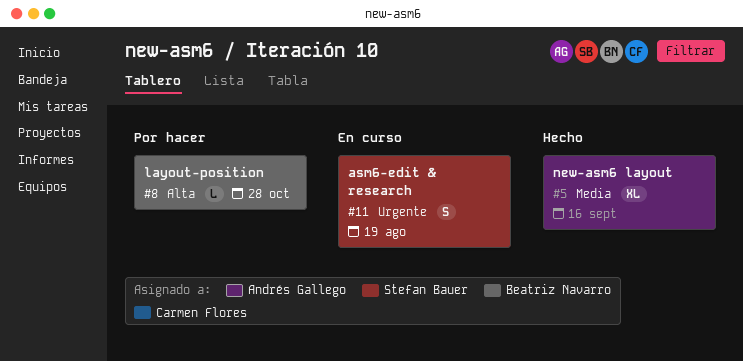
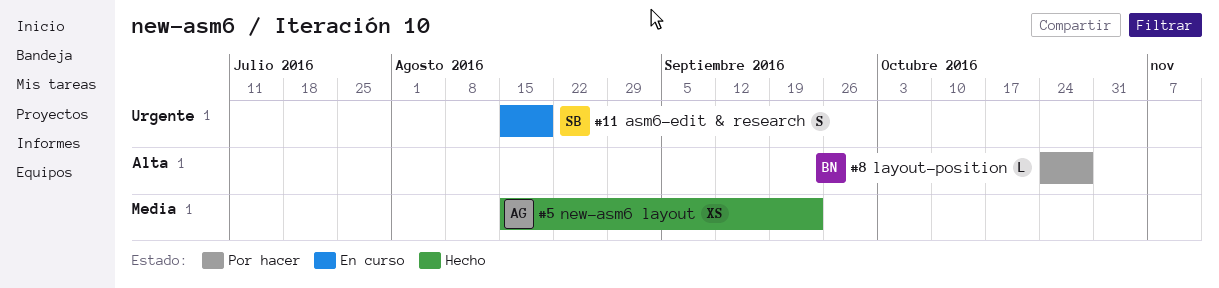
#5, estimate: XL -> XS
#5, due: Sep 16 -> Sep 23

